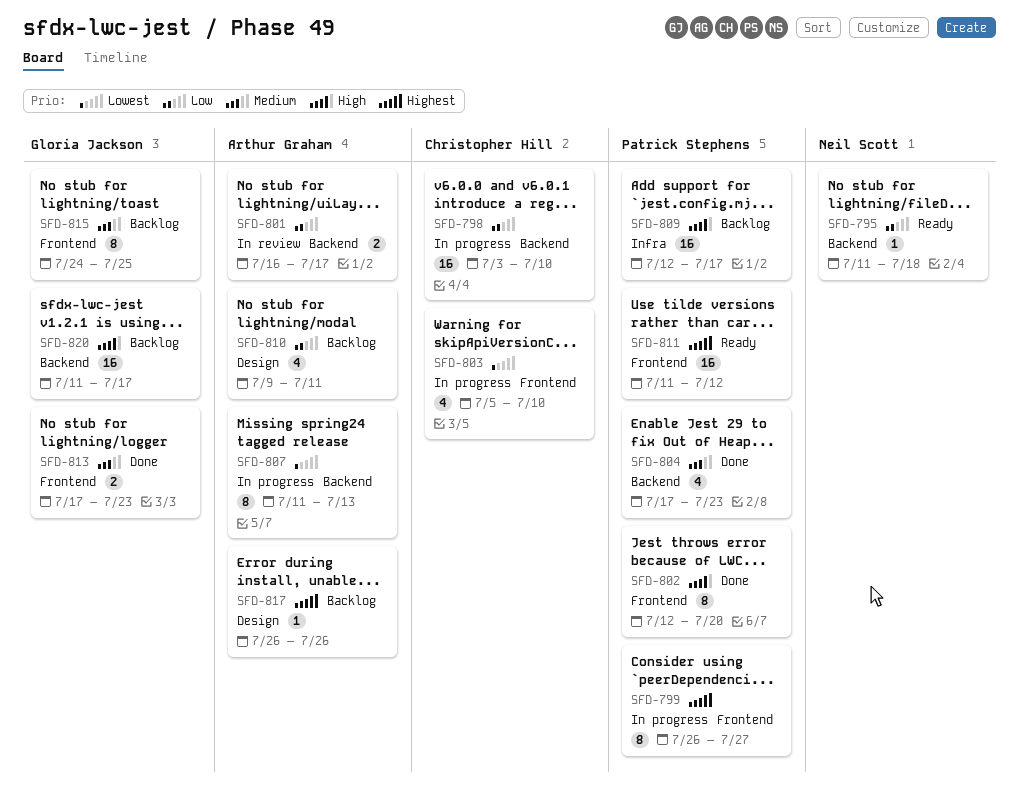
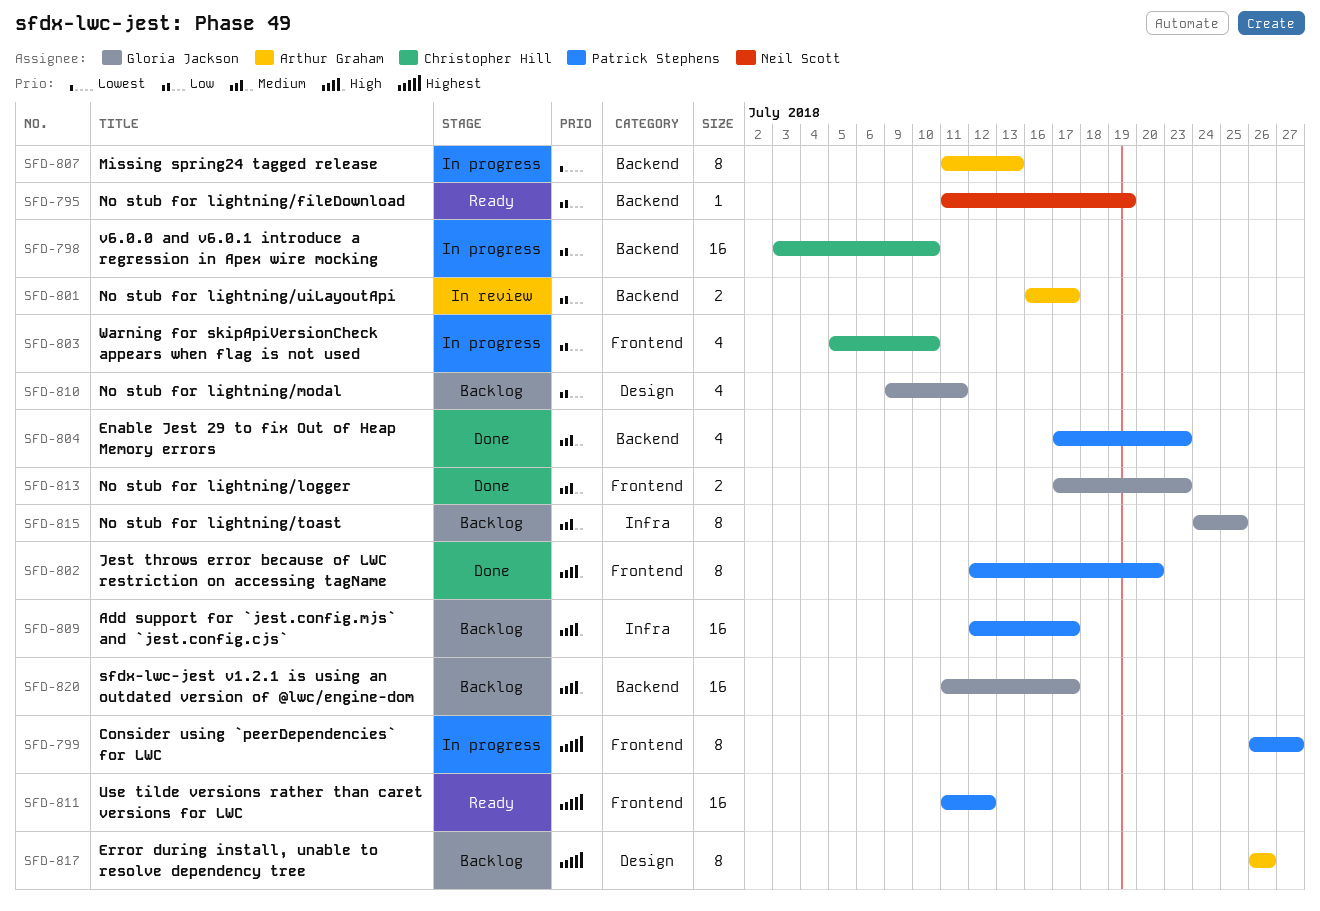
SFD-795, due: Jul 18 -> Jul 19
SFD-803, priority: Lowest -> Low
SFD-810, owner: Arthur Graham -> Gloria Jackson
SFD-815, label: Frontend -> Infra
SFD-817, estimate: 1 -> 8

